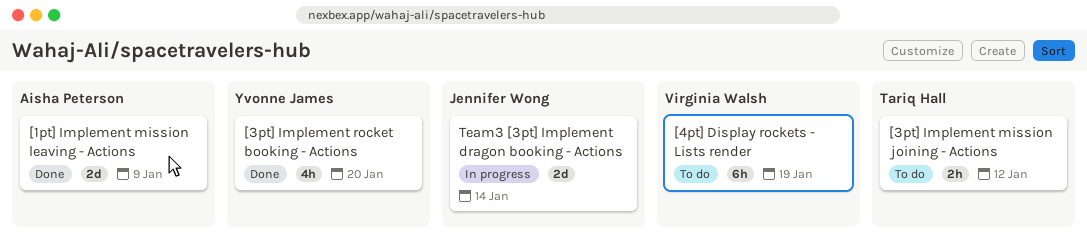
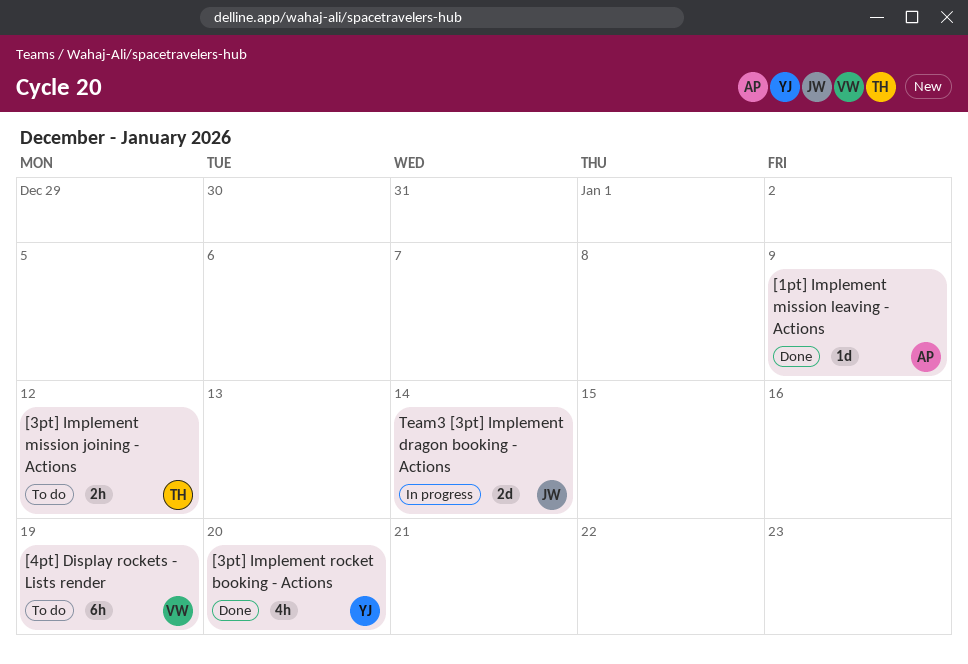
[1pt] Implement mission leaving - Actions, estimate: 2d -> 1d

